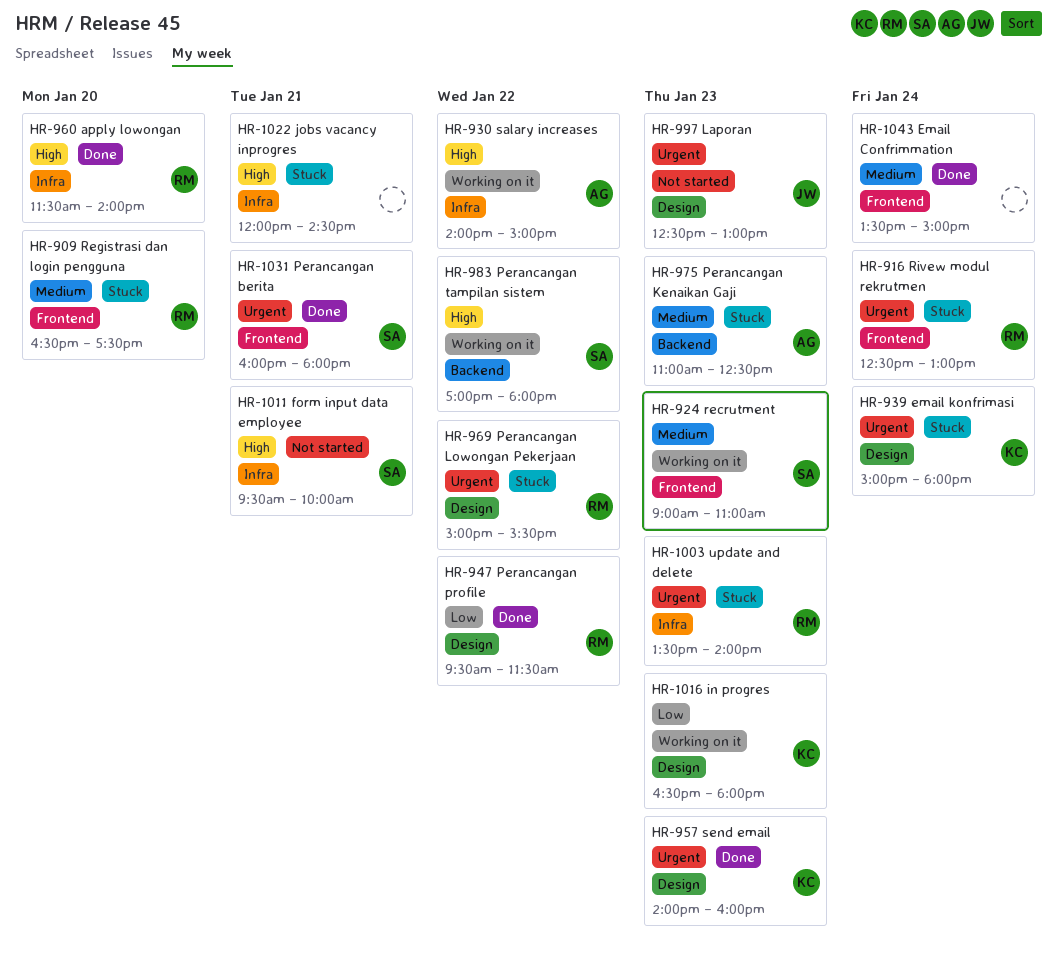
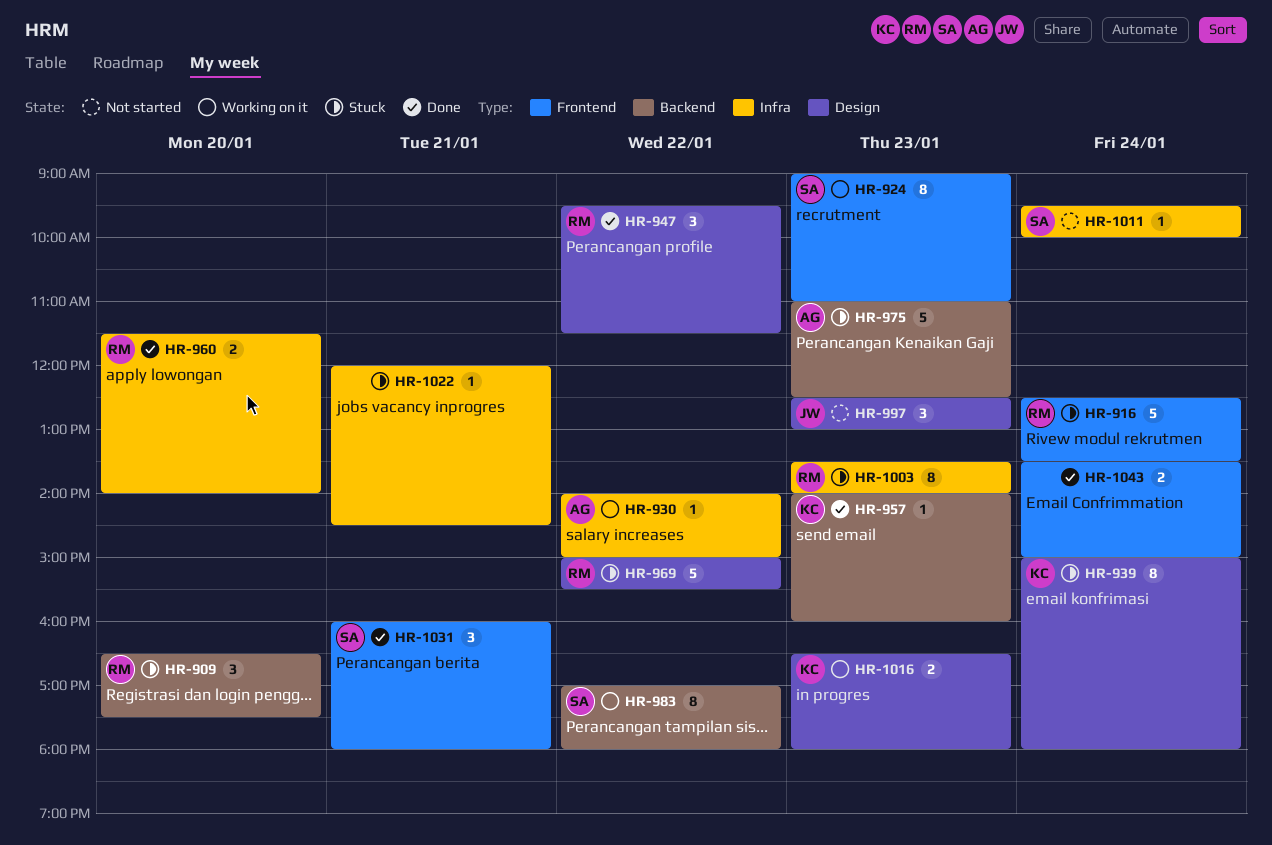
HR-909, label: Frontend -> Backend
HR-916, ends: 13:00 -> 13:30
HR-957, label: Design -> Backend
HR-1011, day: Jan 21 -> Jan 24

